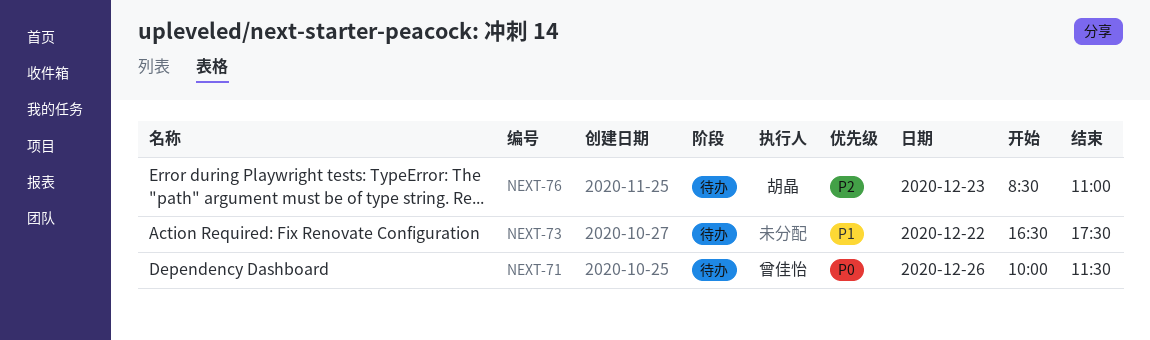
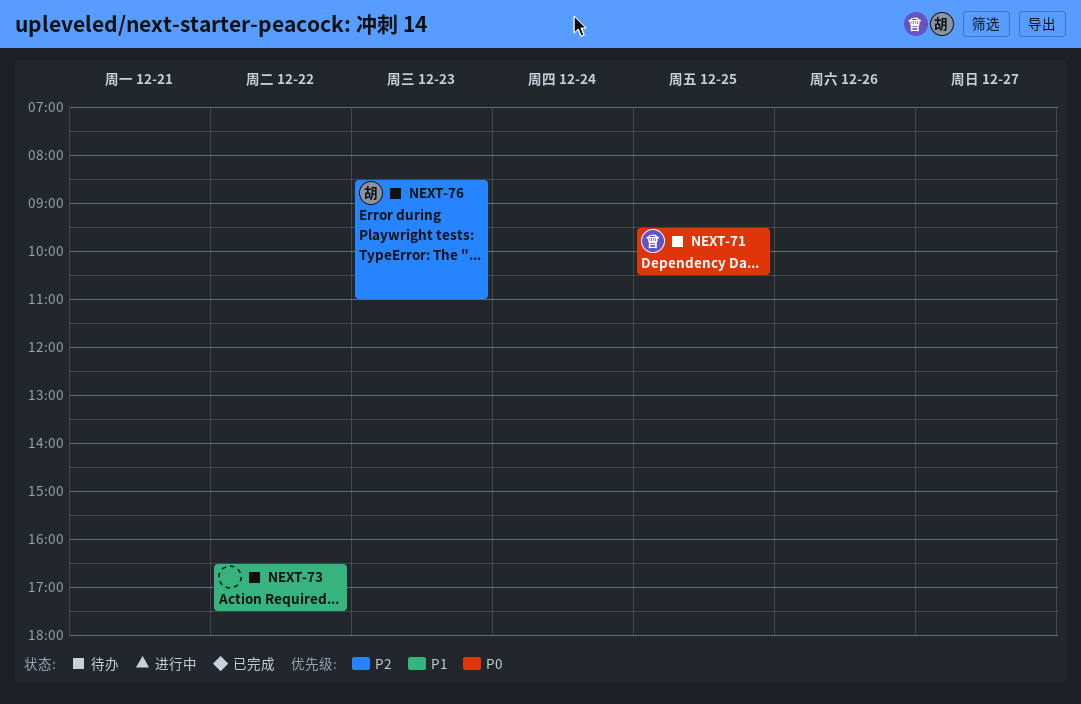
NEXT-71, day: Dec 26 -> Dec 25
NEXT-71, begins: 10:00 -> 09:30
NEXT-71, ends: 11:30 -> 10:30

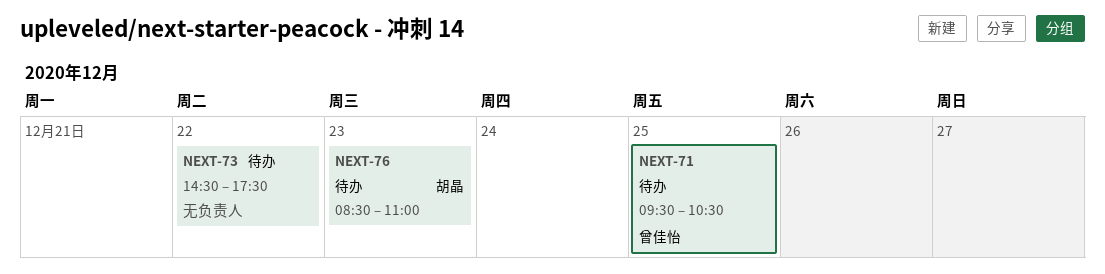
NEXT-73, begins: 16:30 -> 14:30

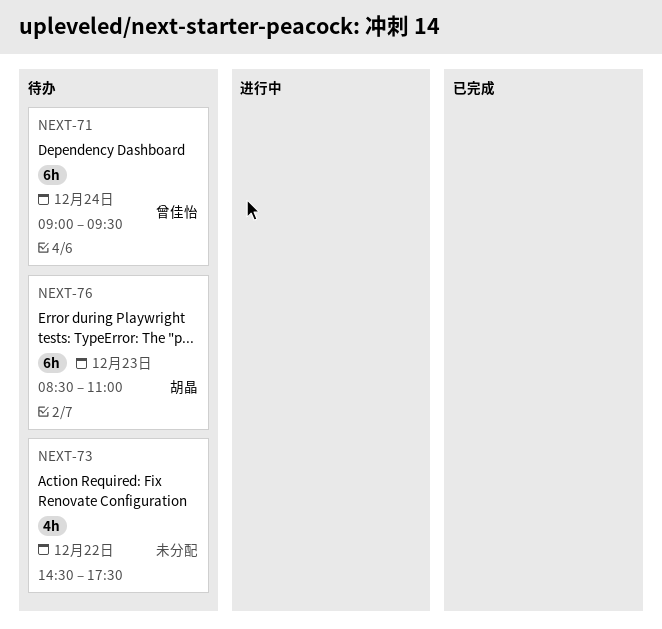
NEXT-71, day: Dec 25 -> Dec 24
NEXT-71, begins: 09:30 -> 09:00
NEXT-71, ends: 10:30 -> 09:30

